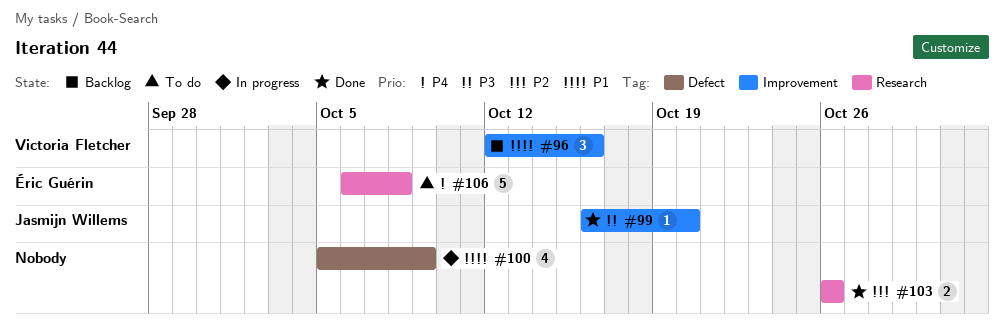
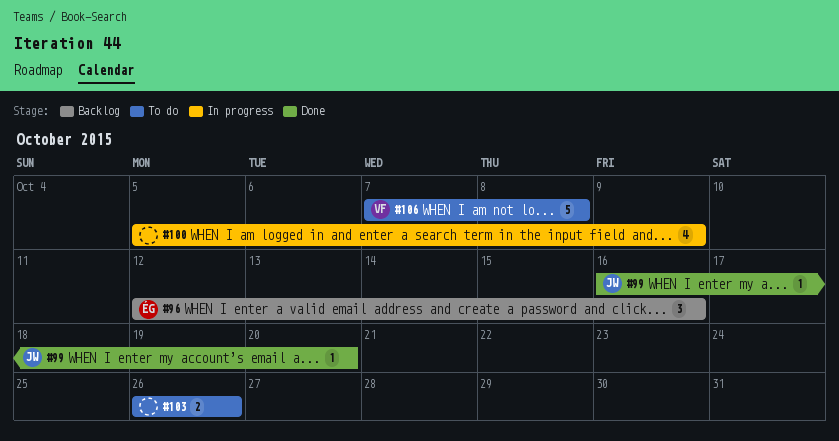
#96, owner: Victoria Fletcher -> Éric Guérin
#103, status: Done -> To do
#106, owner: Éric Guérin -> Victoria Fletcher
#106, start: Oct 6 -> Oct 7

